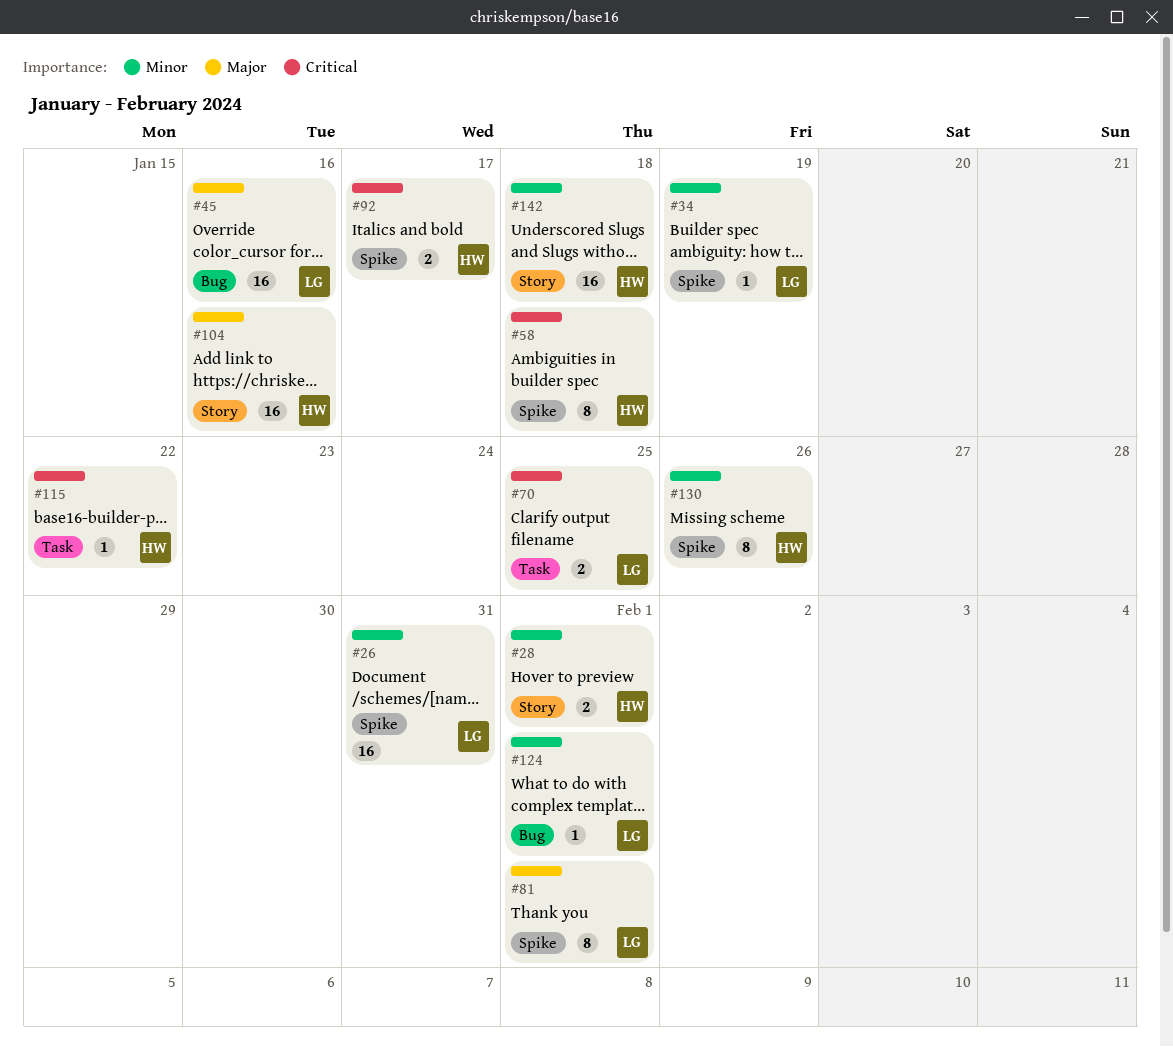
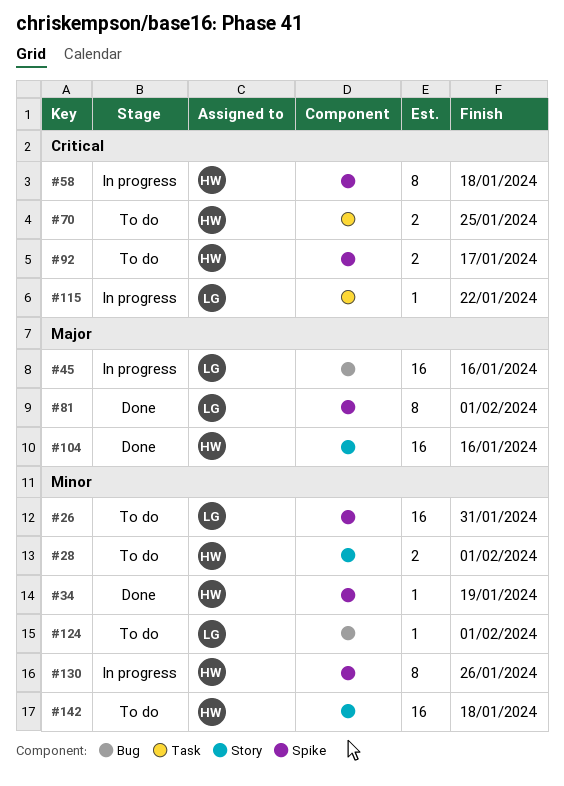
#34, owner: LG -> HW
#70, owner: LG -> HW
#115, owner: HW -> LG

